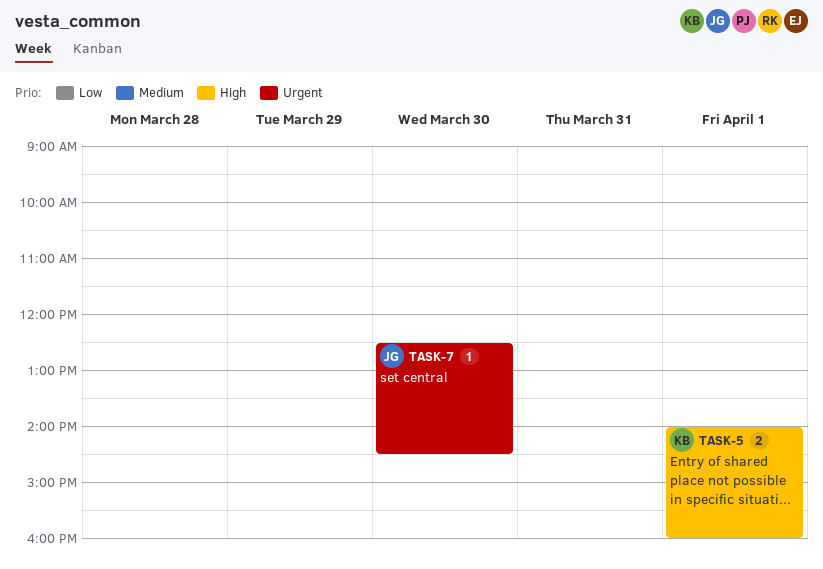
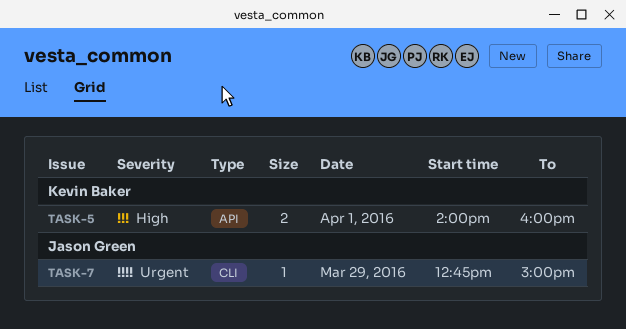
TASK-7, day: Mar 30 -> Mar 29
TASK-7, begins: 12:30 -> 12:45
TASK-7, ends: 14:30 -> 15:00

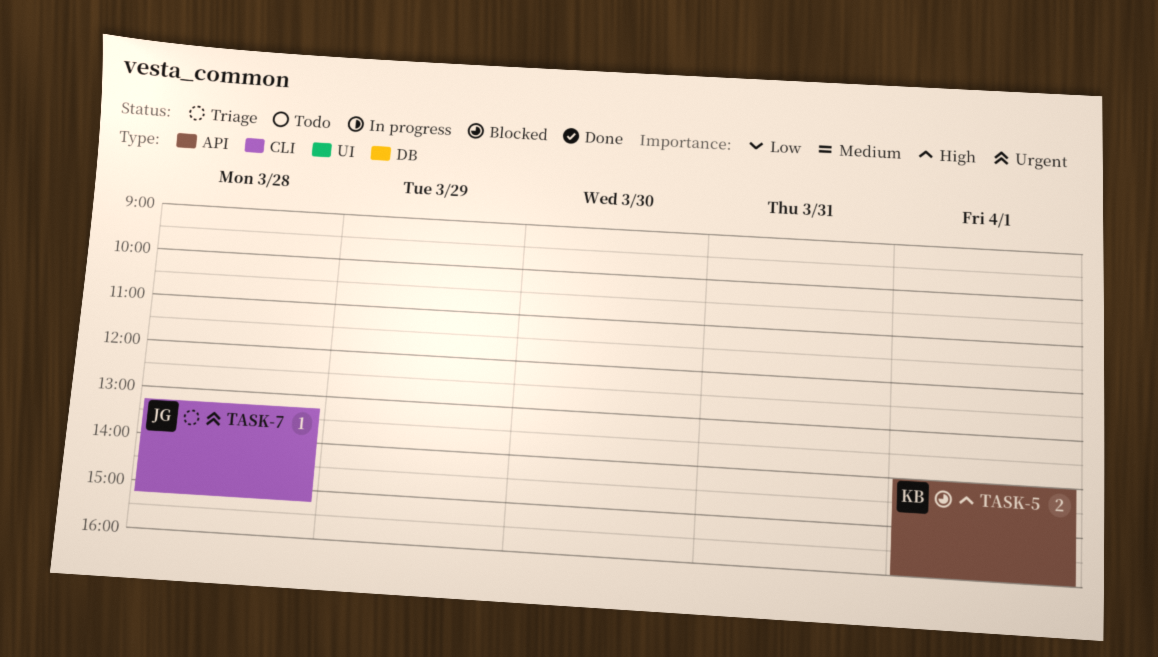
TASK-7, day: Mar 29 -> Mar 28
TASK-7, begins: 12:45 -> 13:15
TASK-7, ends: 15:00 -> 15:15

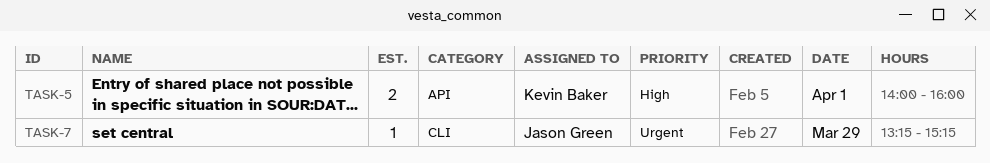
TASK-7, day: Mar 28 -> Mar 29

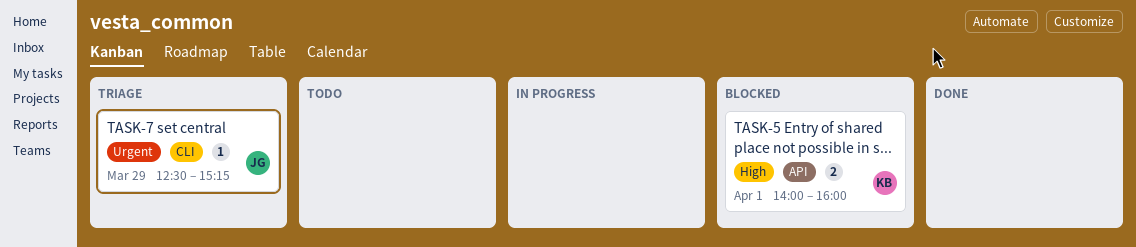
TASK-7, begins: 13:15 -> 12:30

